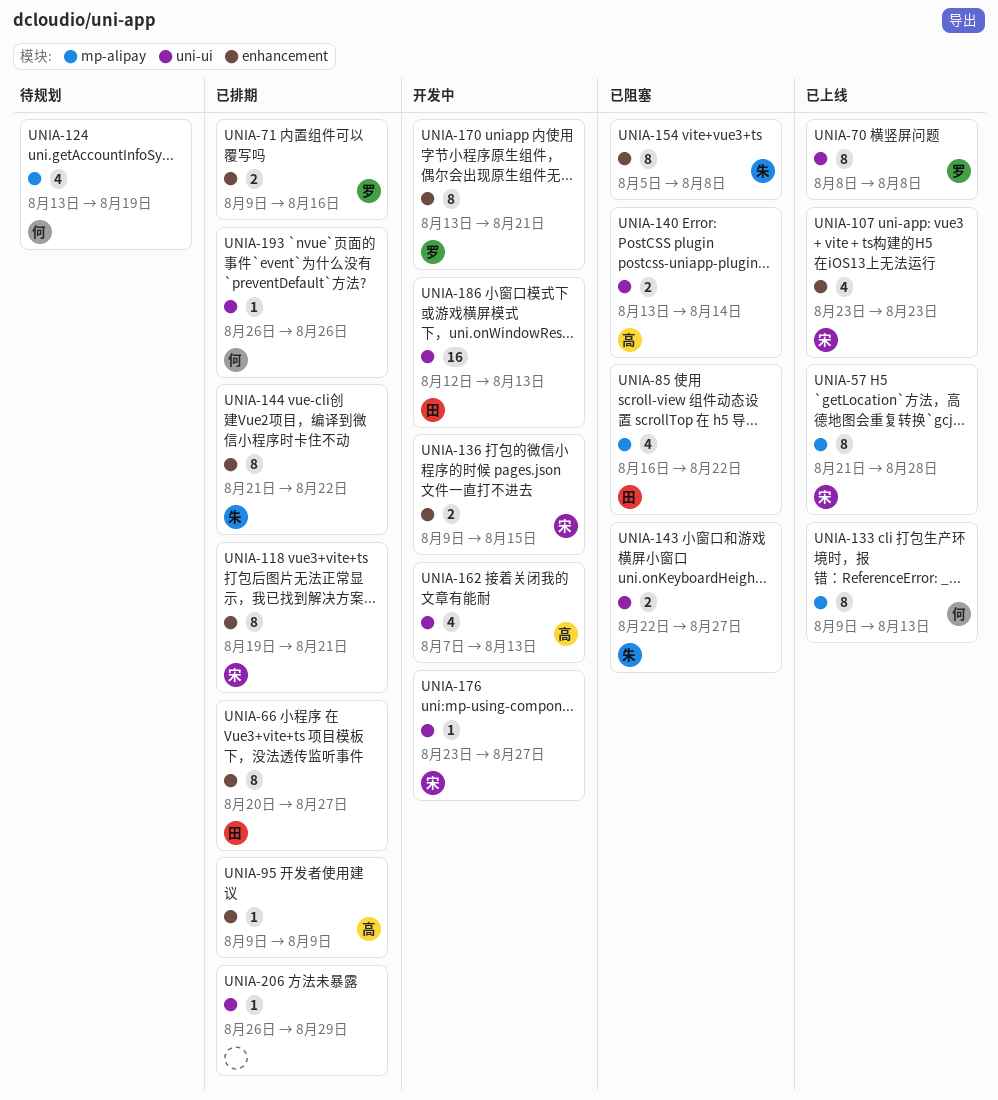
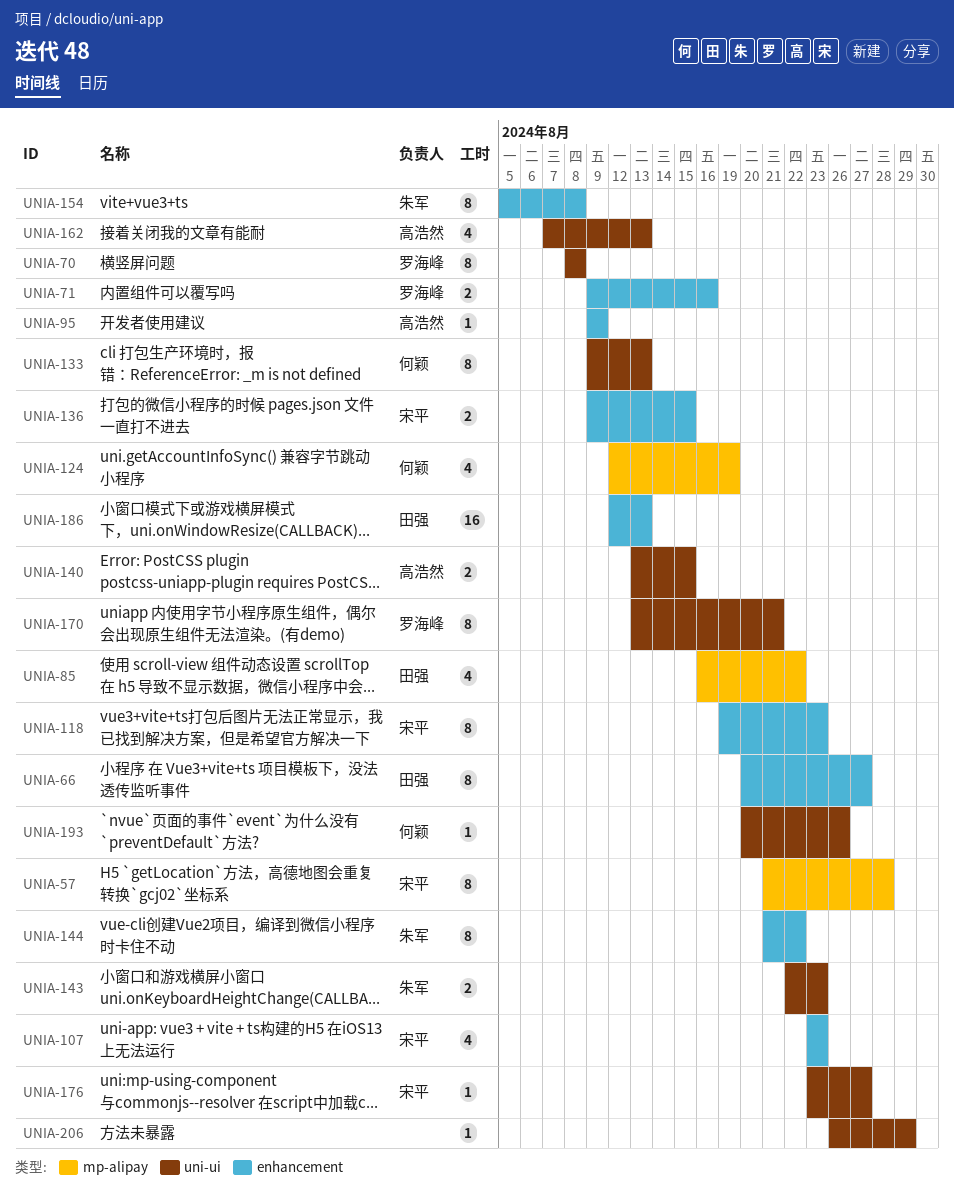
UNIA-118, due: Aug 21 -> Aug 23
UNIA-124, start: Aug 13 -> Aug 12
UNIA-133, label: mp-alipay -> uni-ui
UNIA-140, due: Aug 14 -> Aug 15
UNIA-143, due: Aug 27 -> Aug 23
UNIA-170, label: enhancement -> uni-ui
UNIA-186, label: uni-ui -> enhancement
UNIA-193, start: Aug 26 -> Aug 20

